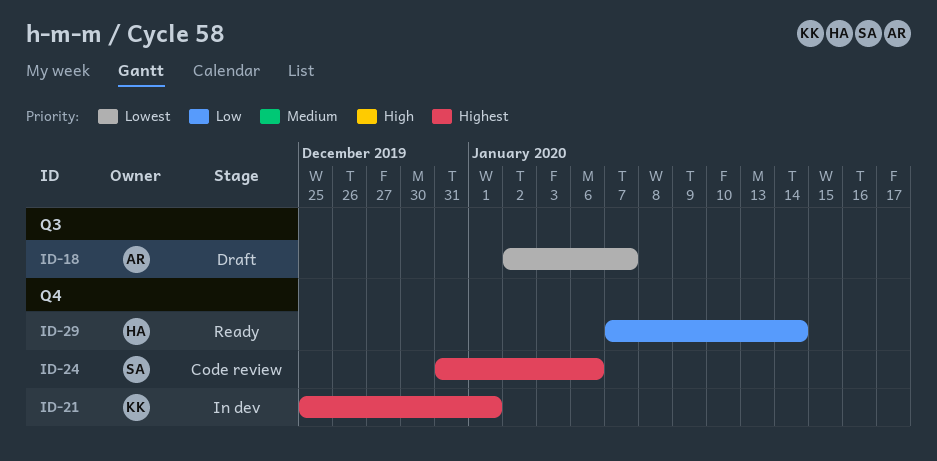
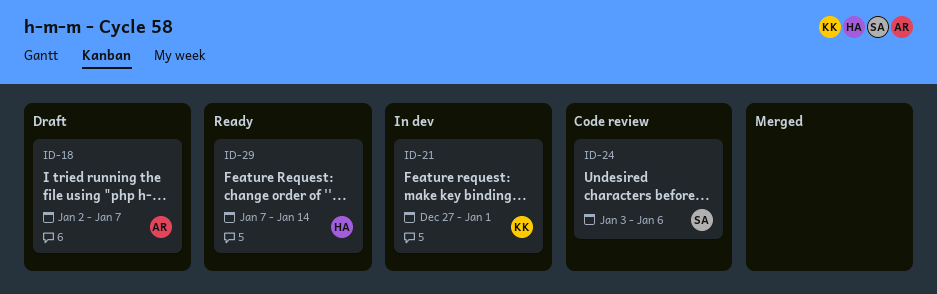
ID-21, start: Dec 25 -> Dec 27
ID-24, start: Dec 31 -> Jan 3

